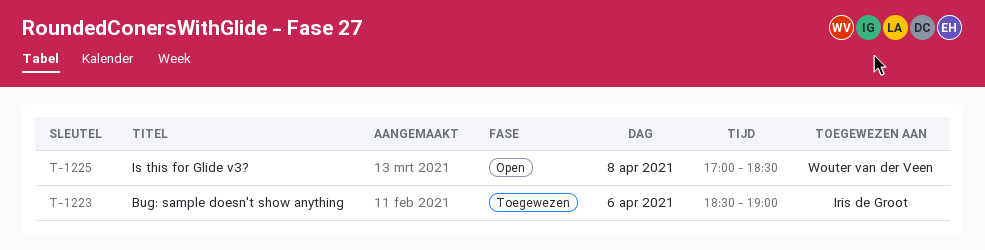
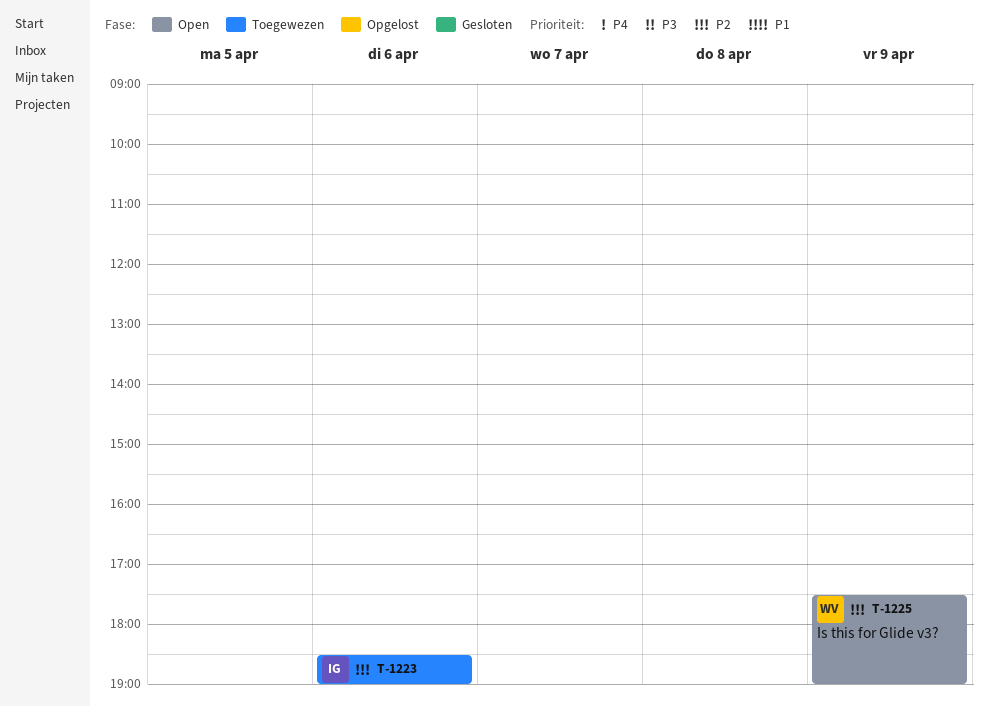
T-1225, day: Apr 8 -> Apr 9
T-1225, begins: 17:00 -> 17:30
T-1225, ends: 18:30 -> 19:00

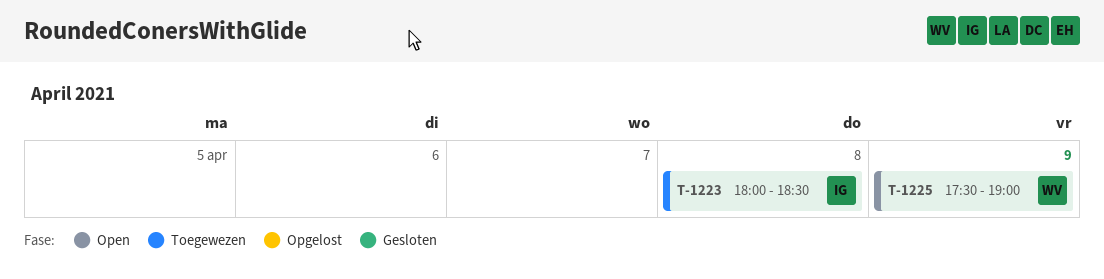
T-1223, day: Apr 6 -> Apr 8
T-1223, begins: 18:30 -> 18:00
T-1223, ends: 19:00 -> 18:30

